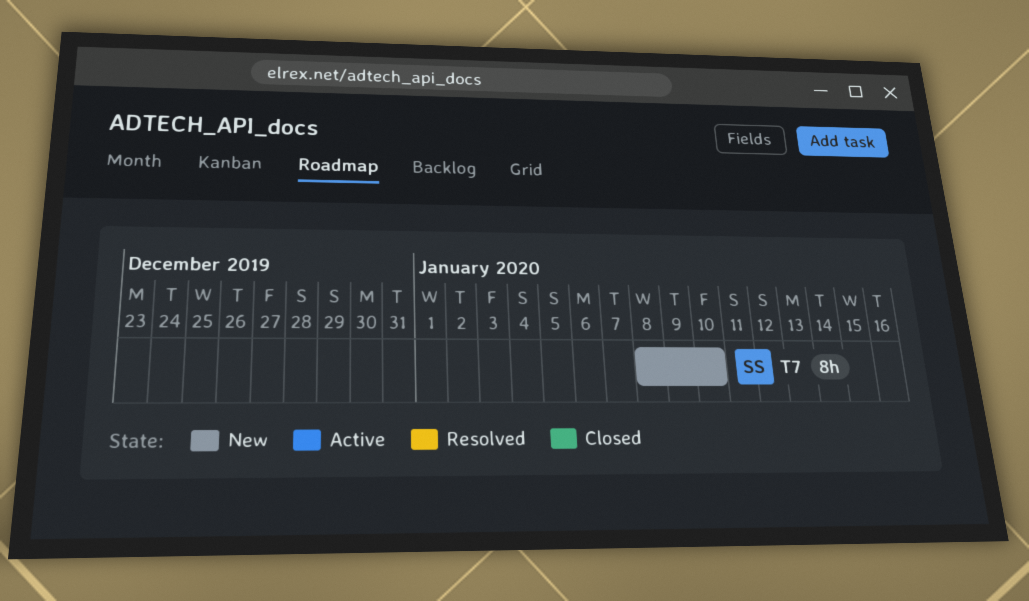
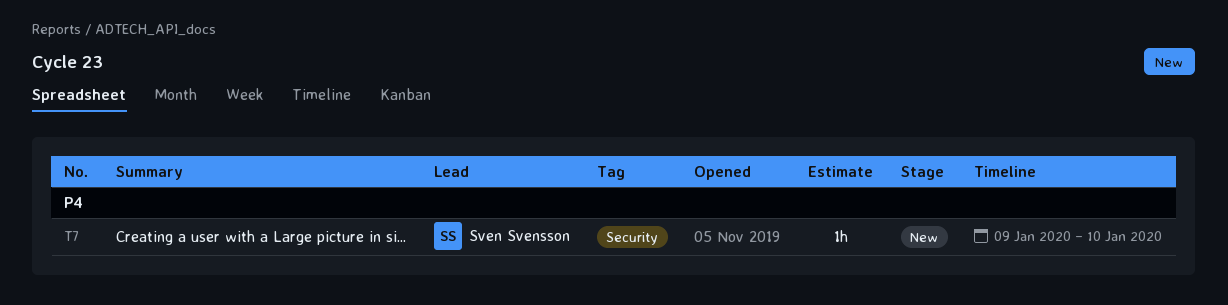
T7, estimate: 8h -> 1h
T7, start: Jan 8 -> Jan 9

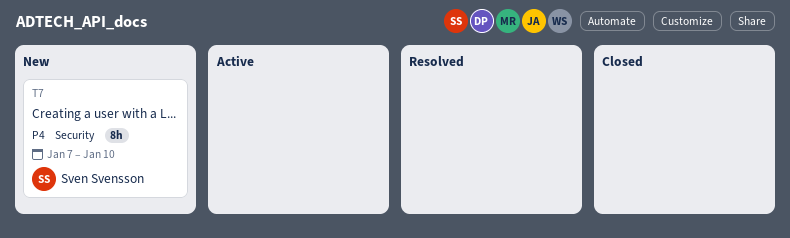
T7, estimate: 1h -> 8h
T7, start: Jan 9 -> Jan 7

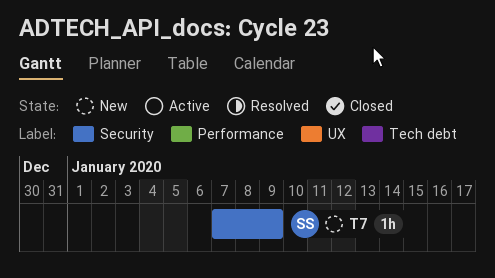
T7, estimate: 8h -> 1h
T7, due: Jan 10 -> Jan 9

